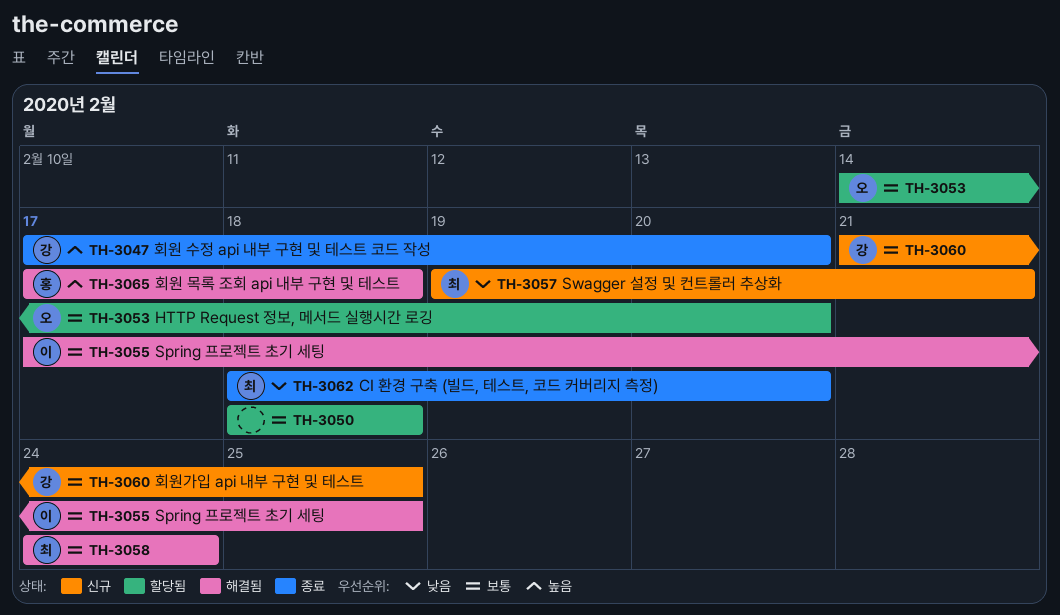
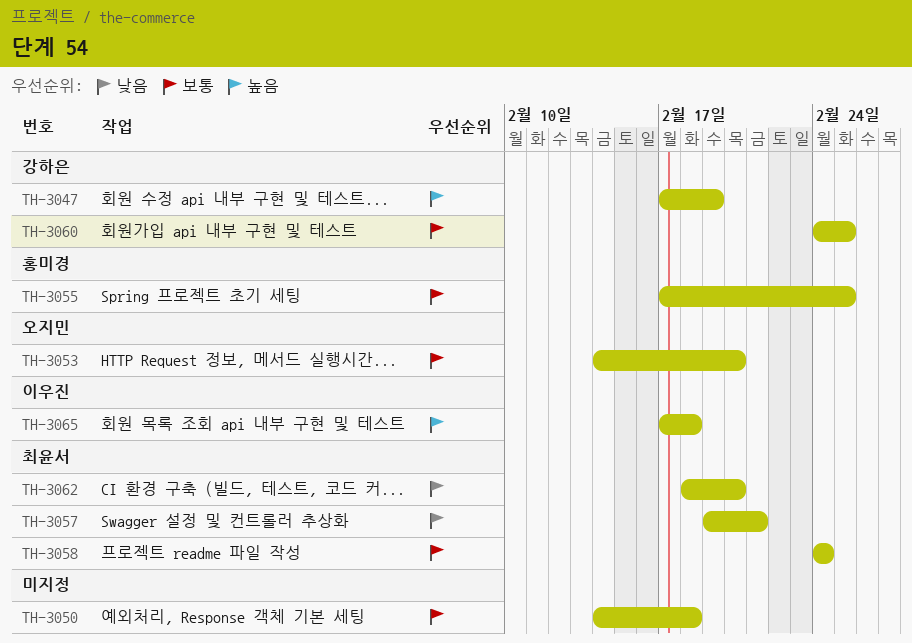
TH-3047, due: Feb 20 -> Feb 19
TH-3050, start: Feb 18 -> Feb 14
TH-3055, owner: 이우진 -> 홍미경
TH-3060, start: Feb 21 -> Feb 24
TH-3065, owner: 홍미경 -> 이우진

